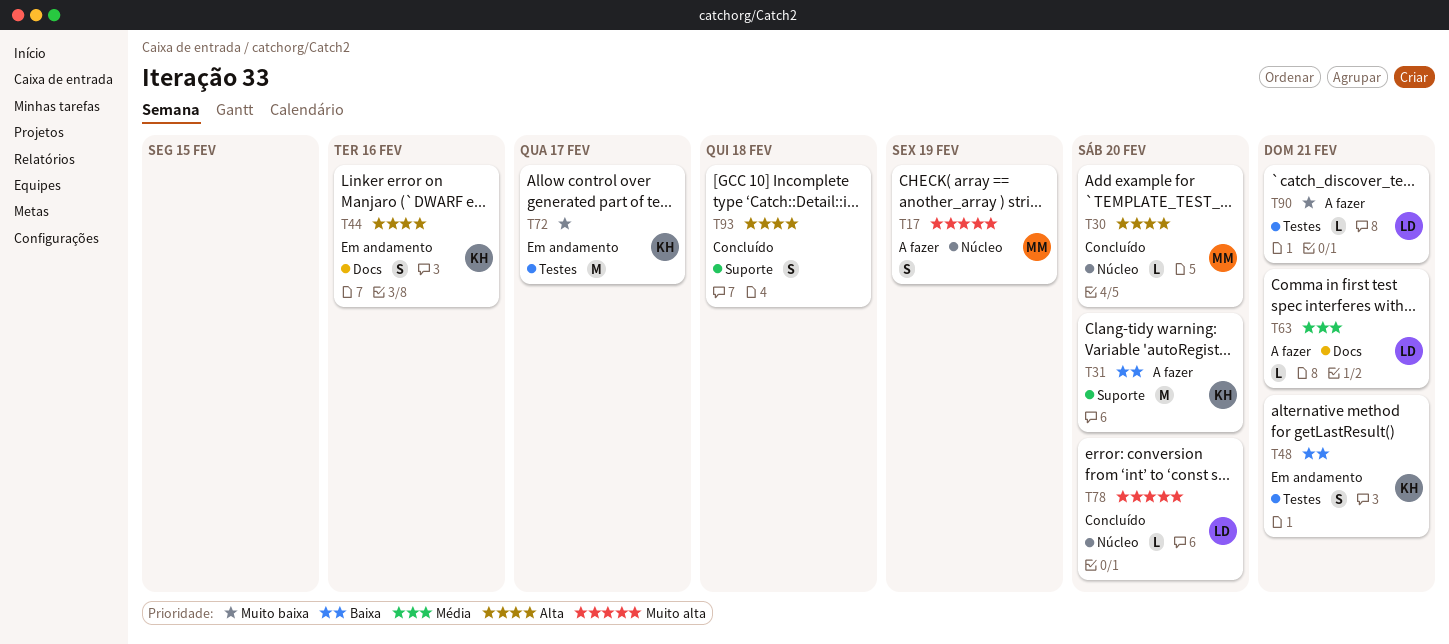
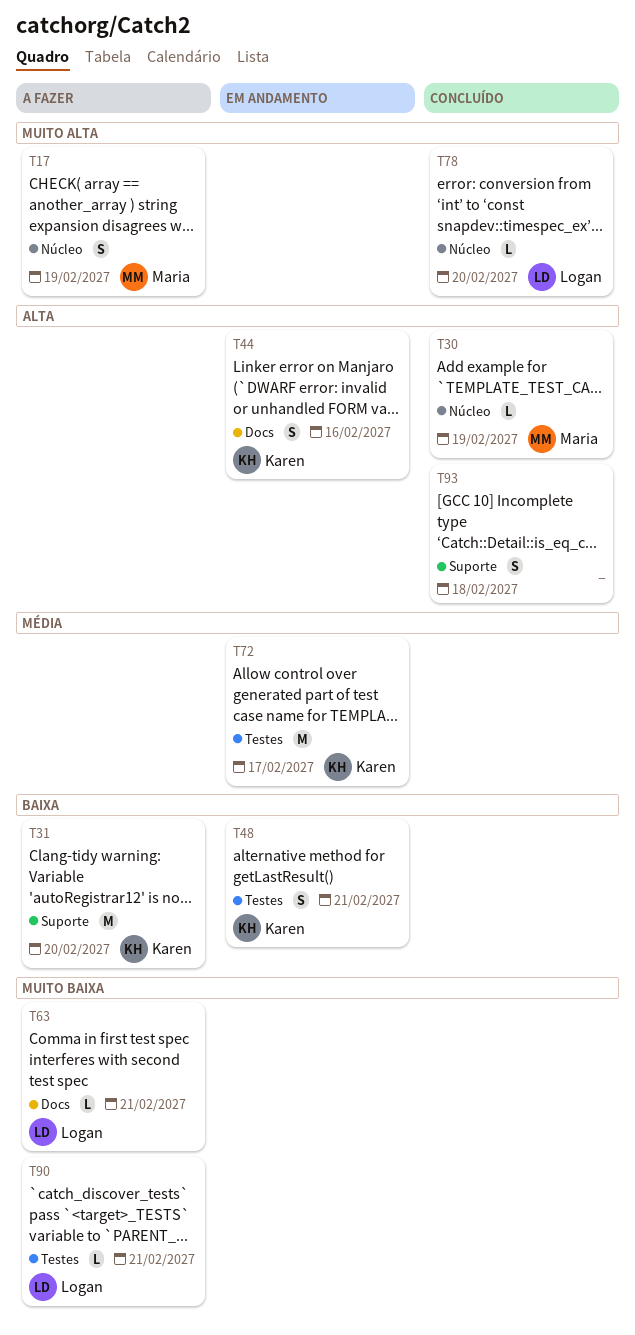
T30, due: Feb 20 -> Feb 19
T63, priority: Média -> Muito baixa
T72, priority: Muito baixa -> Média

